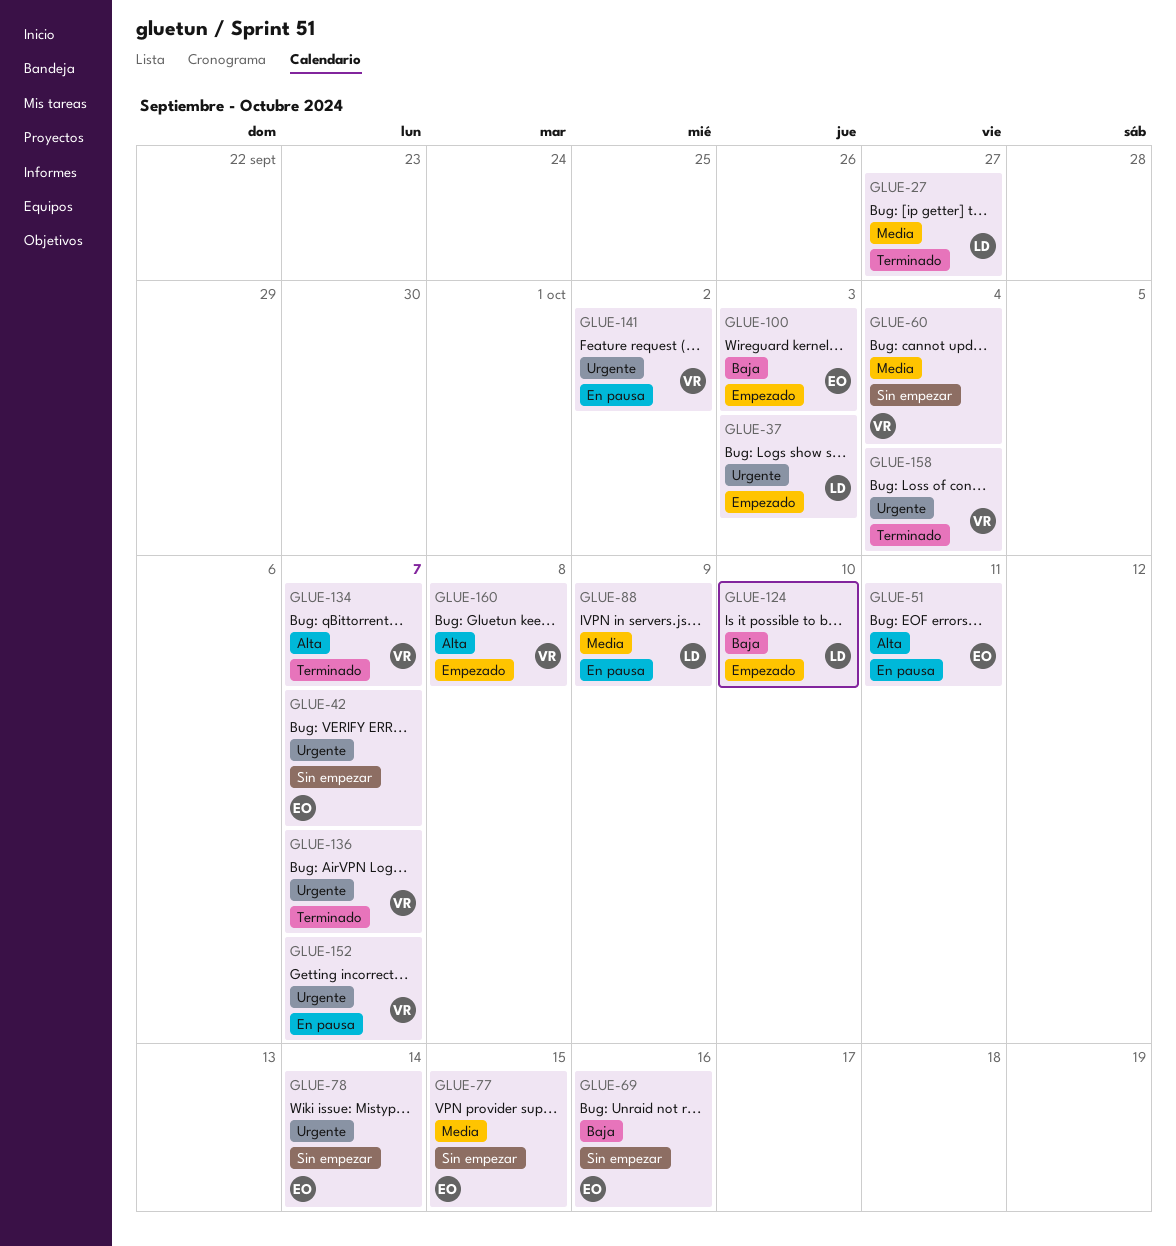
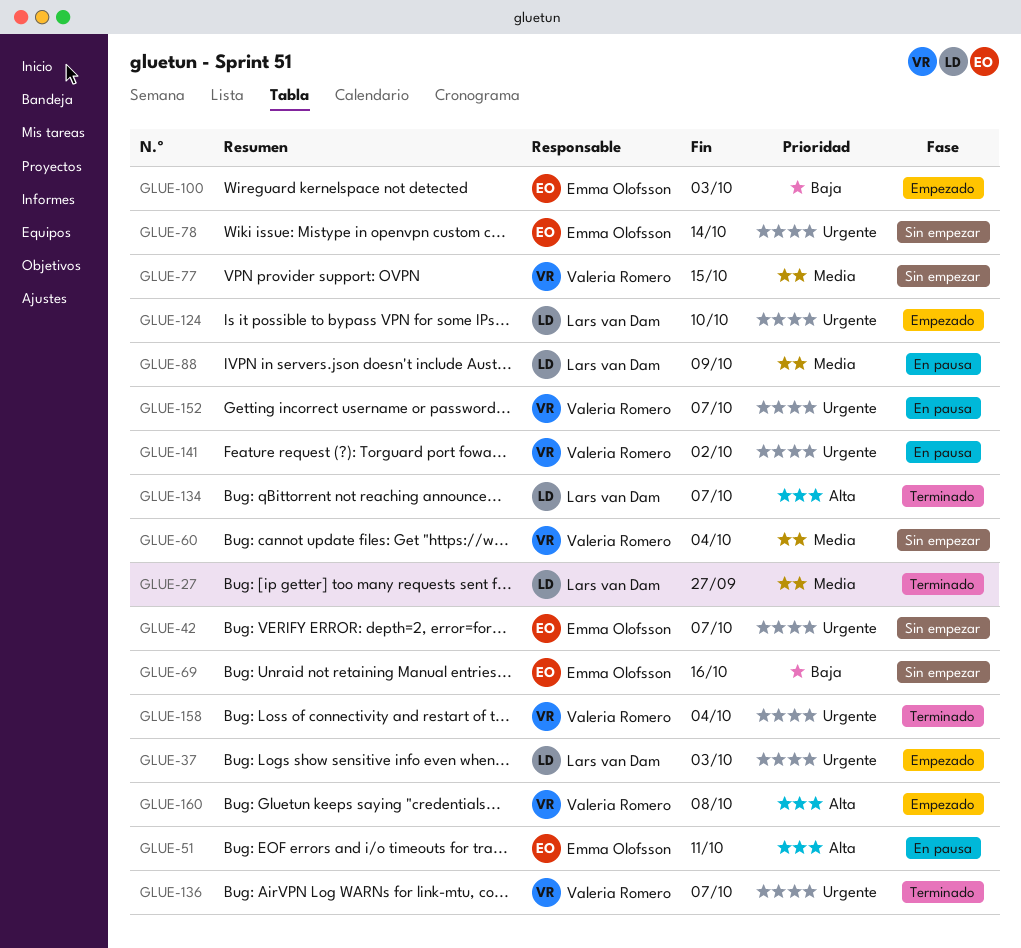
GLUE-77, owner: Emma Olofsson -> Valeria Romero
GLUE-124, priority: Baja -> Urgente
GLUE-134, owner: Valeria Romero -> Lars van Dam

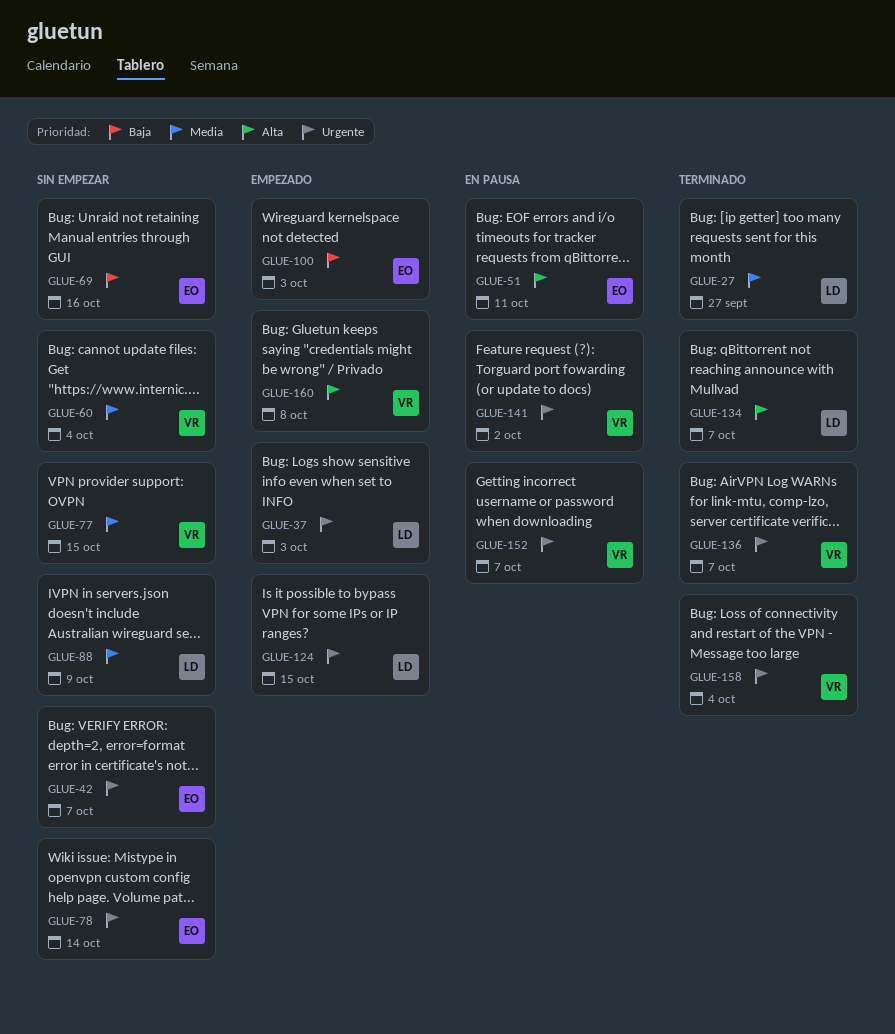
GLUE-88, status: En pausa -> Sin empezar
GLUE-124, due: Oct 10 -> Oct 15

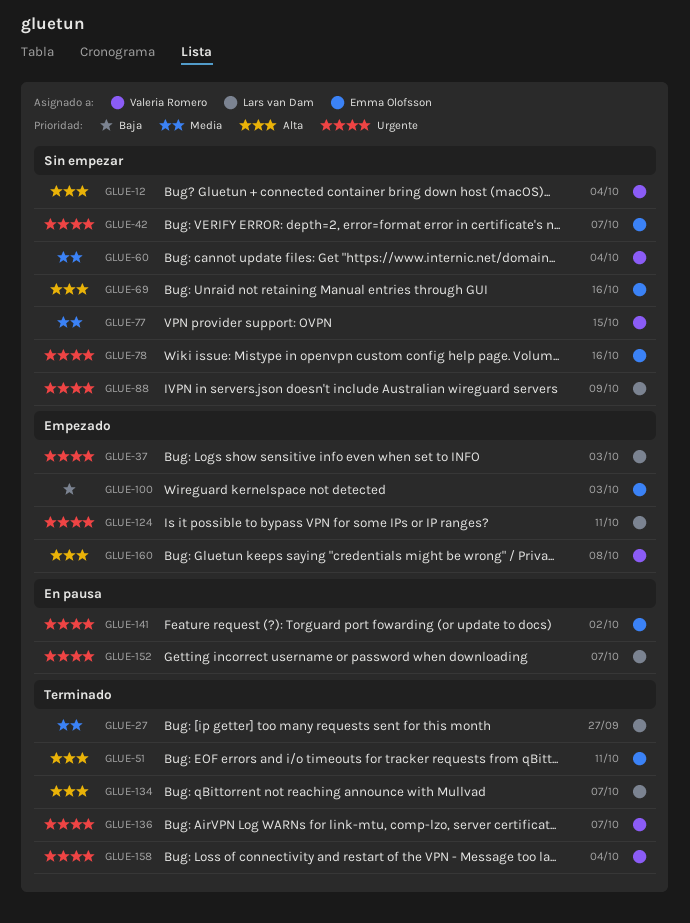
GLUE-12: none -> present
GLUE-51, status: En pausa -> Terminado
GLUE-69, priority: Baja -> Alta
GLUE-78, due: Oct 14 -> Oct 16
GLUE-88, priority: Media -> Urgente
GLUE-124, due: Oct 15 -> Oct 11
GLUE-141, owner: Valeria Romero -> Emma Olofsson
GLUE-152, owner: Valeria Romero -> Lars van Dam

